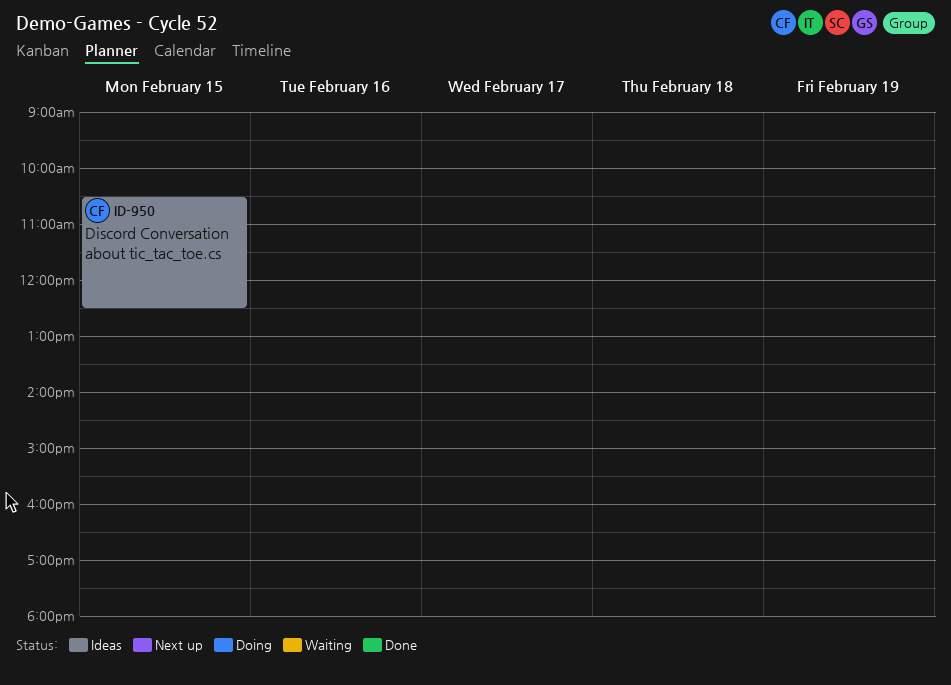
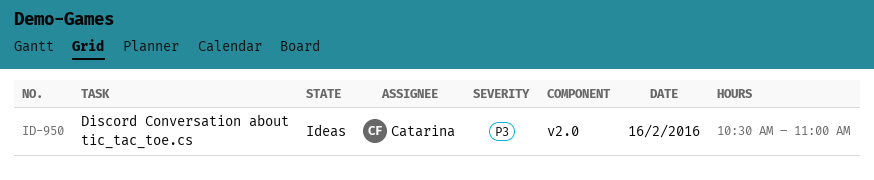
ID-950, day: Feb 15 -> Feb 16
ID-950, ends: 12:30 -> 11:00

